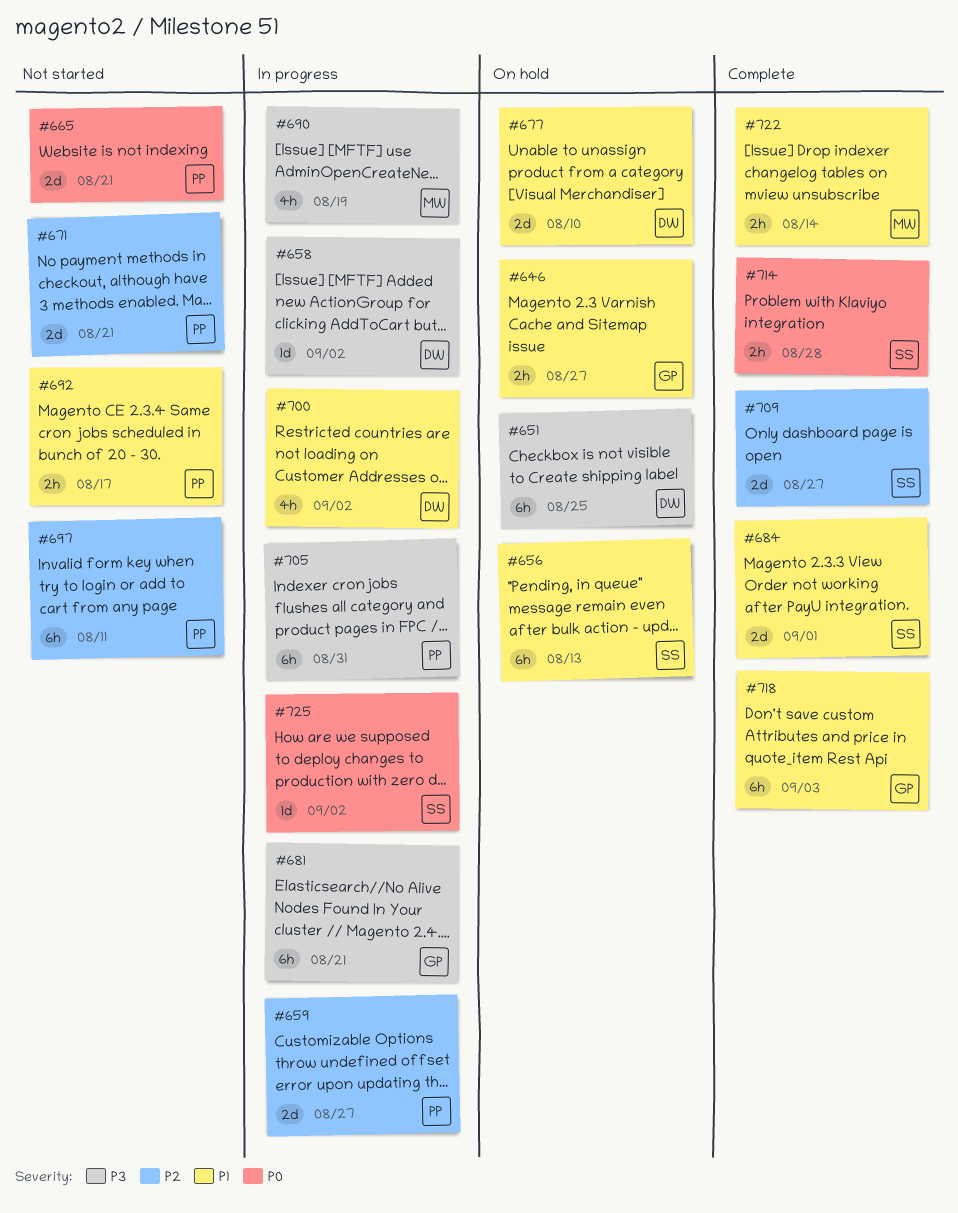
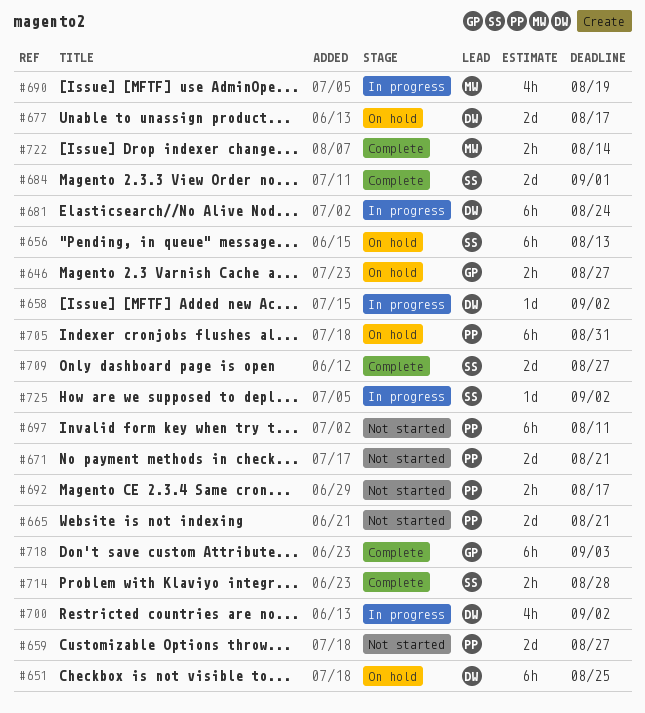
#659, status: In progress -> Not started
#677, due: Aug 10 -> Aug 17
#681, owner: GP -> DW
#681, due: Aug 21 -> Aug 24
#705, status: In progress -> On hold

